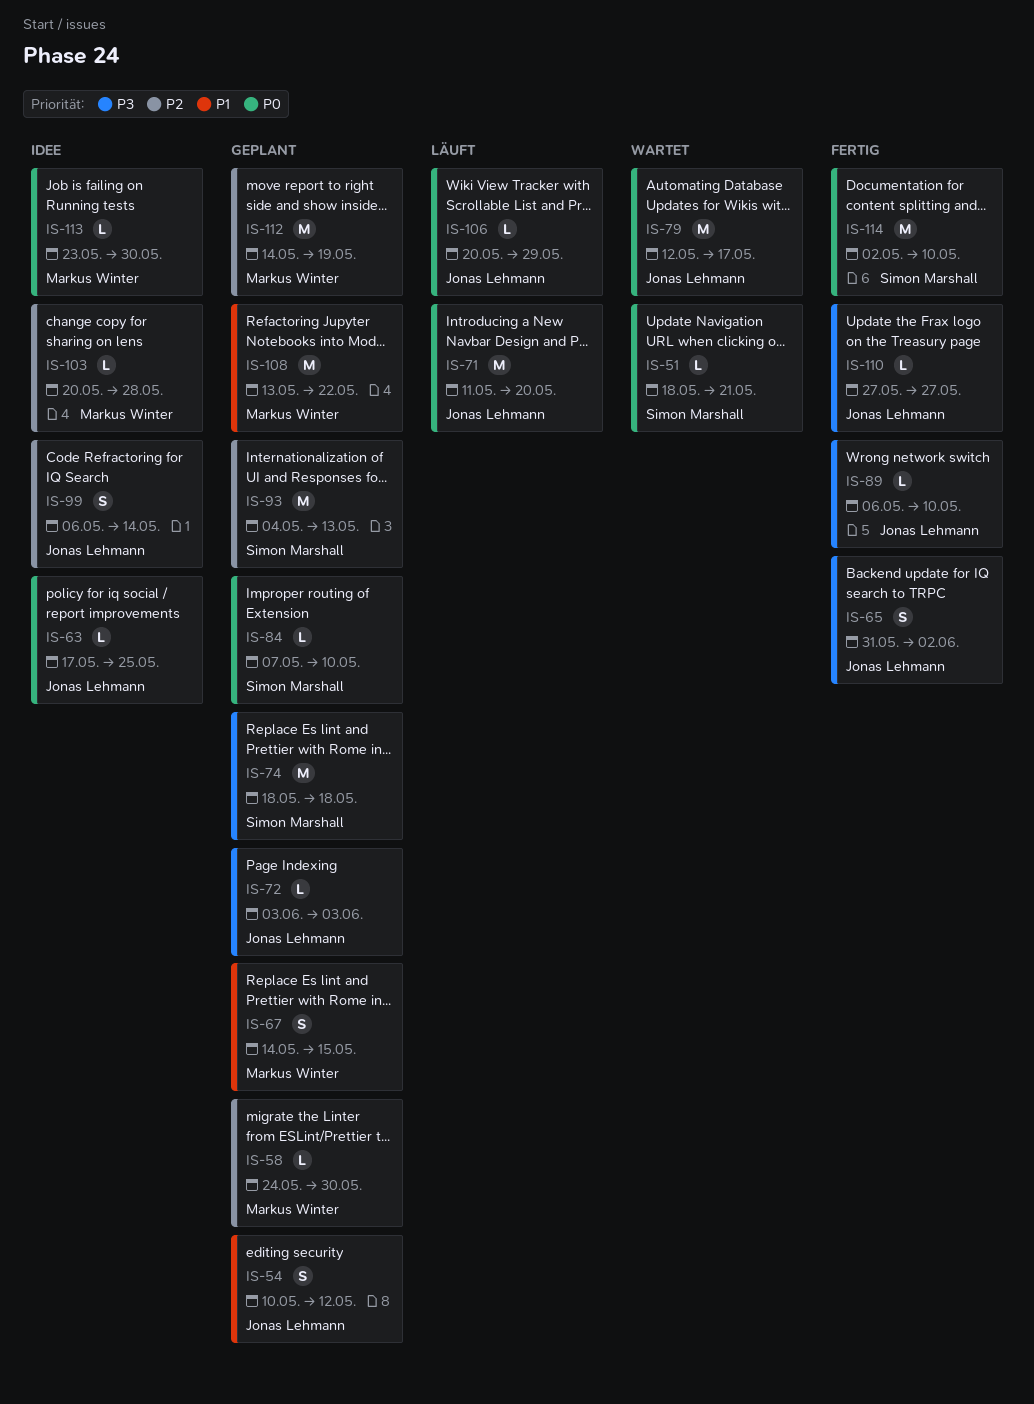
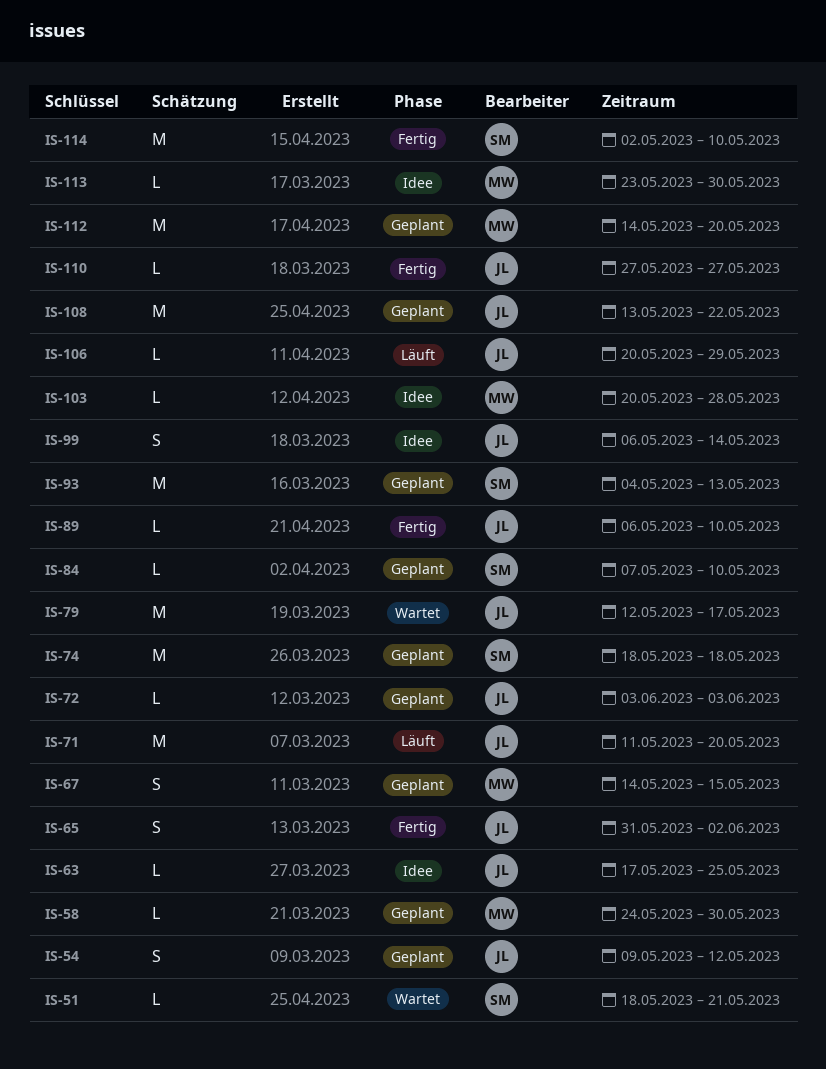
IS-54, start: May 10 -> May 9
IS-108, owner: Markus Winter -> Jonas Lehmann
IS-112, due: May 19 -> May 20

